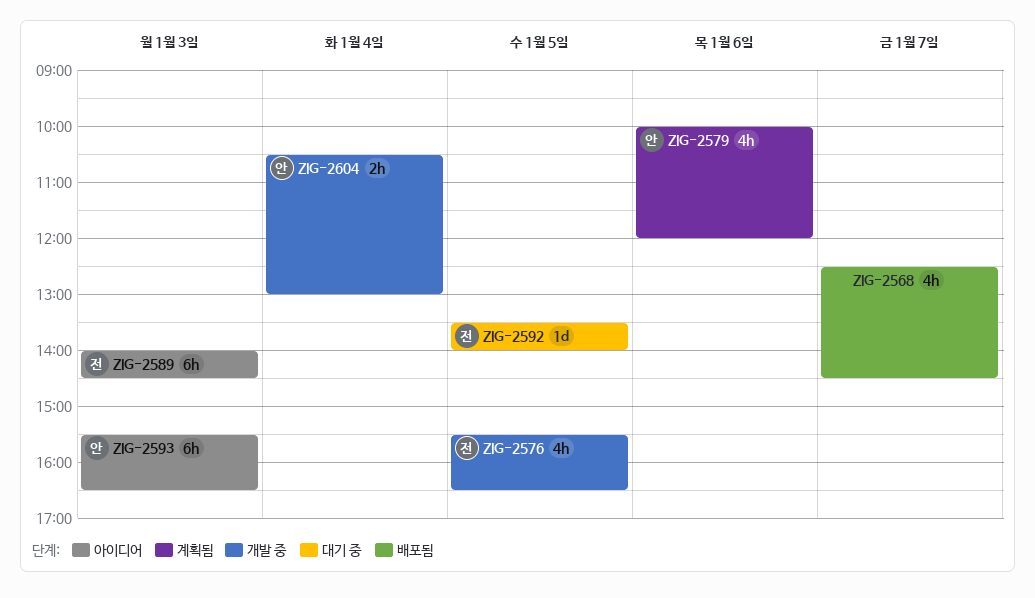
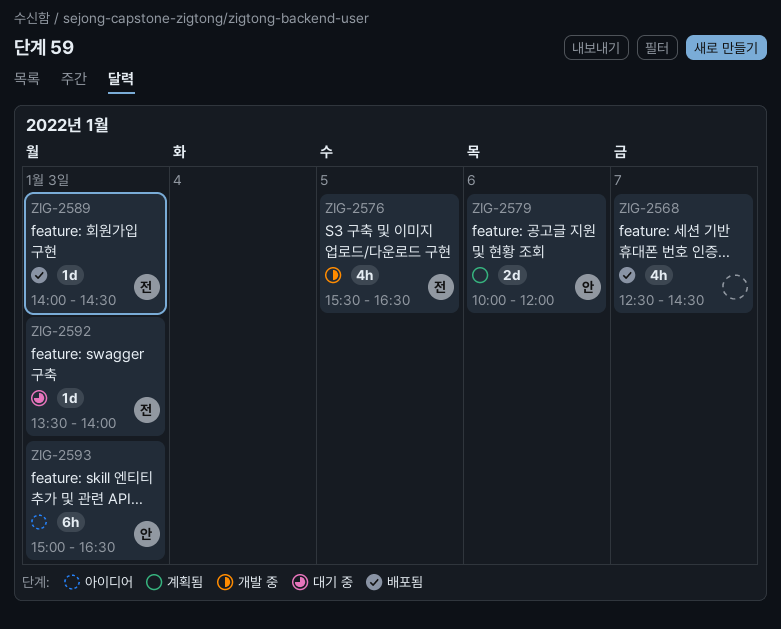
ZIG-2579, estimate: 4h -> 2d
ZIG-2589, status: 아이디어 -> 배포됨
ZIG-2589, estimate: 6h -> 1d
ZIG-2592, day: Jan 5 -> Jan 3
ZIG-2593, begins: 15:30 -> 15:00
ZIG-2604: present -> none

